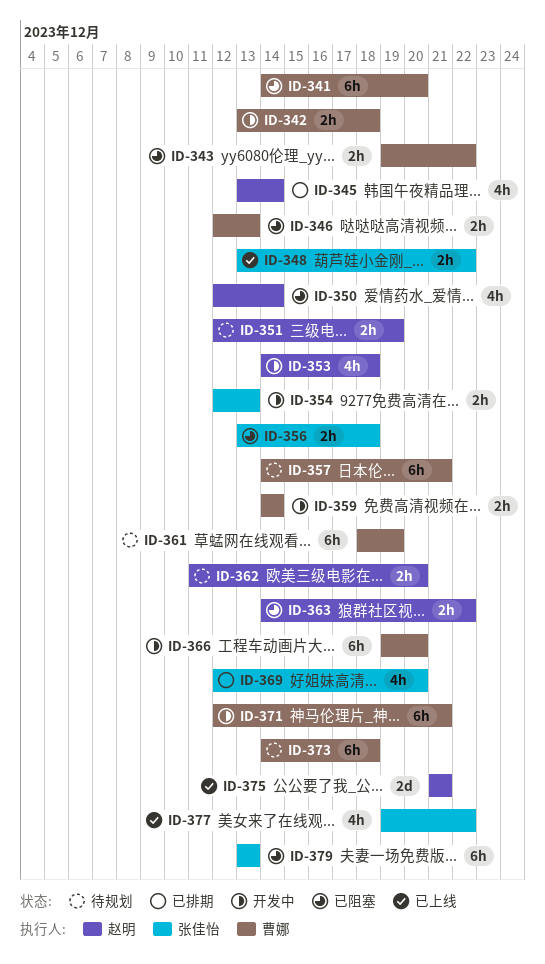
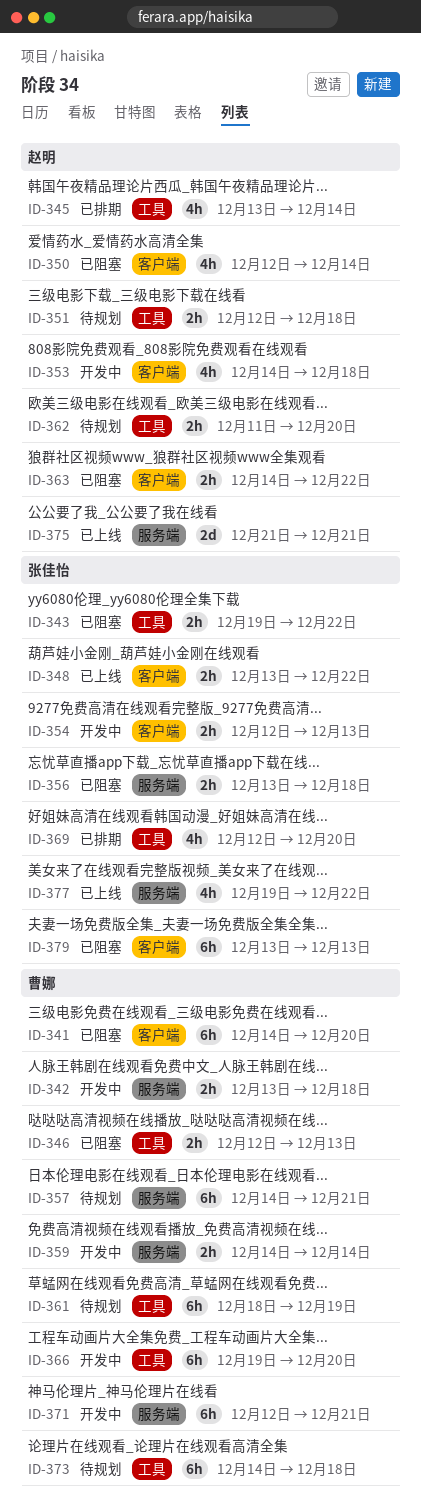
ID-343, owner: 曹娜 -> 张佳怡
ID-351, due: Dec 19 -> Dec 18

